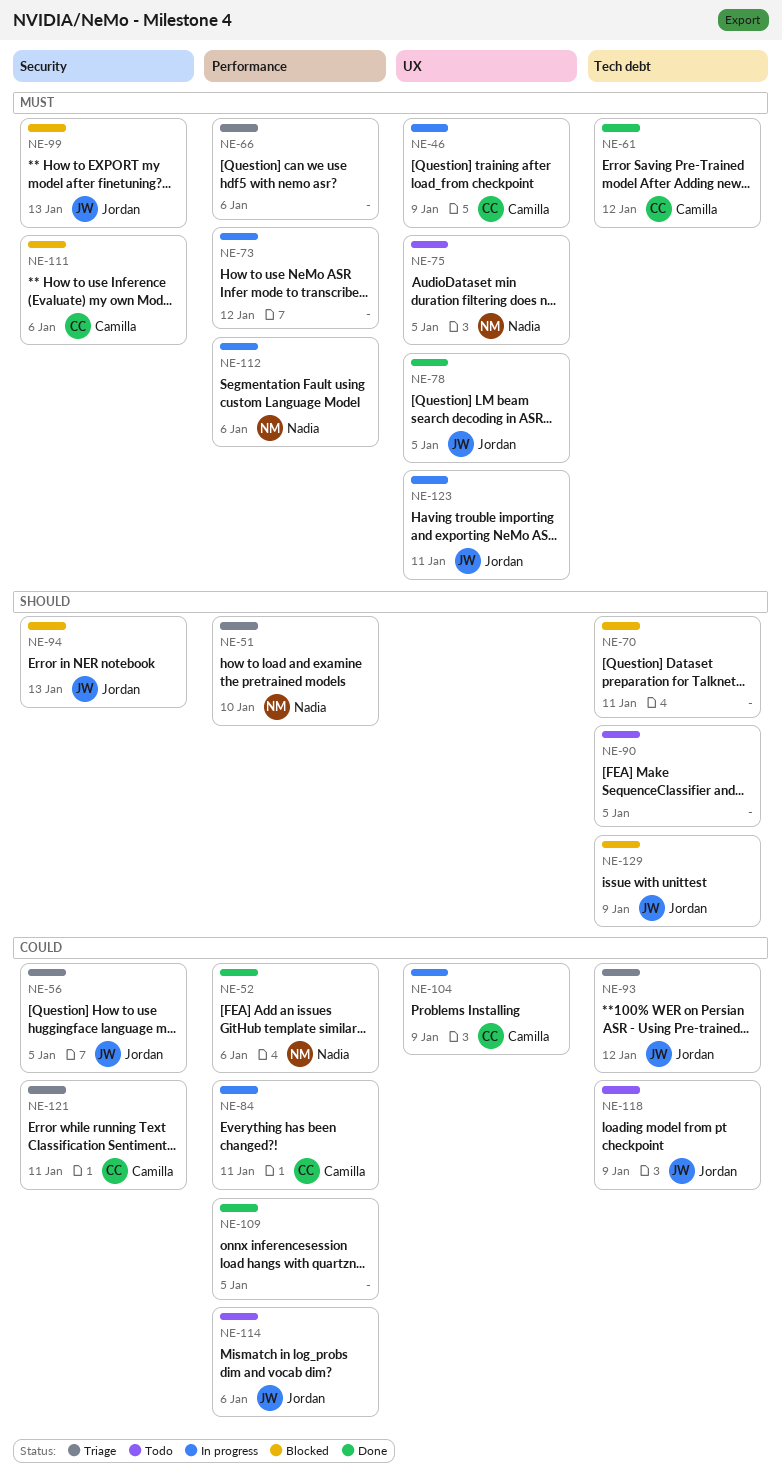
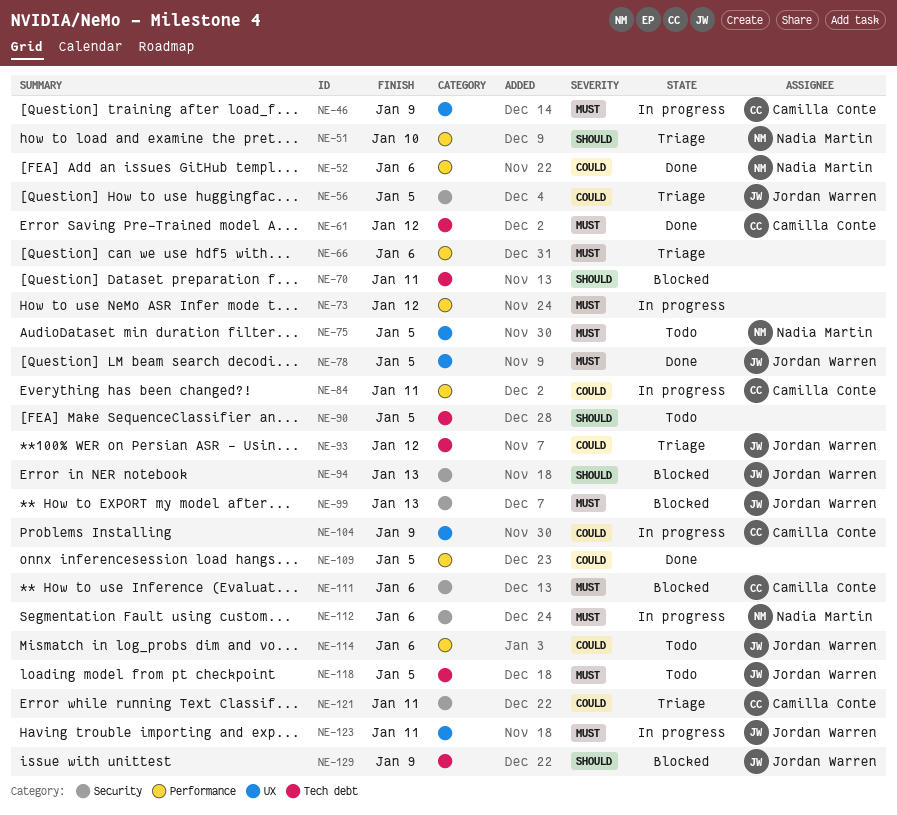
NE-112, label: Performance -> Security
NE-118, priority: Could -> Must
NE-118, due: Jan 9 -> Jan 5

